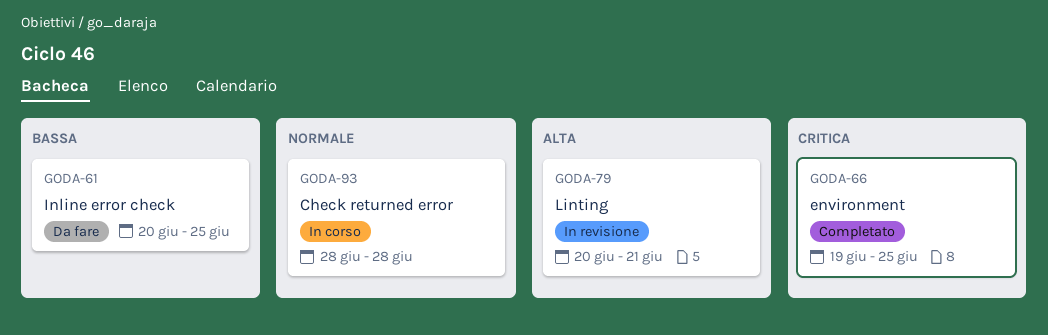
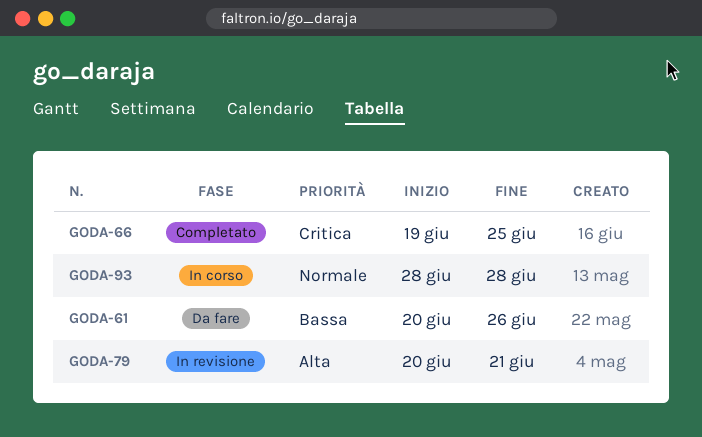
GODA-61, due: Jun 25 -> Jun 26

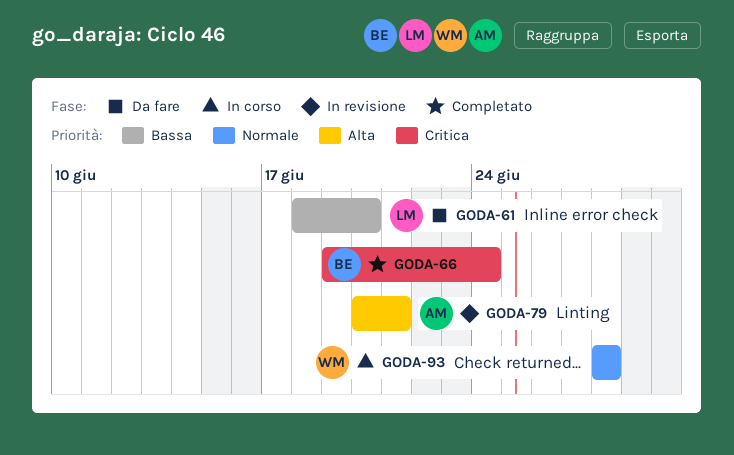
GODA-61, start: Jun 20 -> Jun 18
GODA-61, due: Jun 26 -> Jun 20
GODA-66, due: Jun 25 -> Jun 24

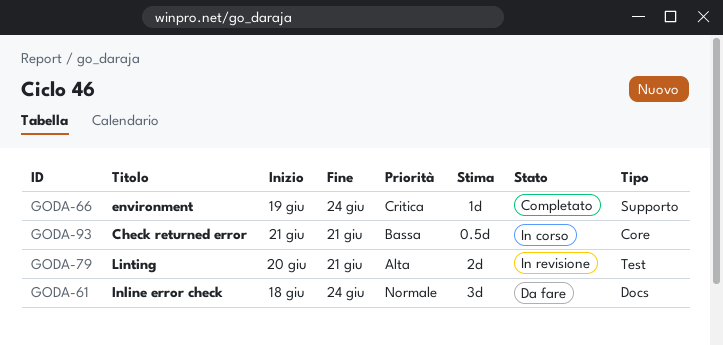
GODA-61, priority: Bassa -> Normale
GODA-61, due: Jun 20 -> Jun 24
GODA-93, priority: Normale -> Bassa
GODA-93, start: Jun 28 -> Jun 21
GODA-93, due: Jun 28 -> Jun 21

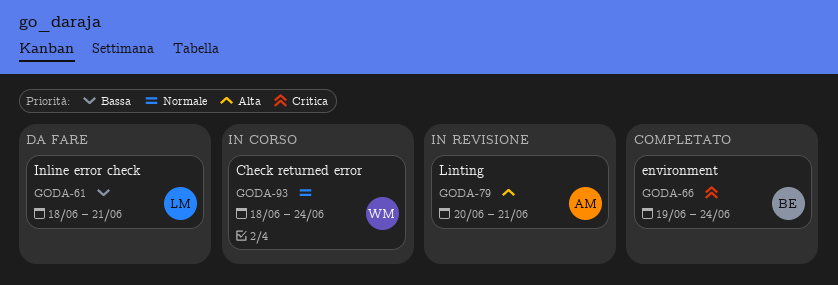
GODA-61, priority: Normale -> Bassa
GODA-61, due: Jun 24 -> Jun 21
GODA-93, priority: Bassa -> Normale
GODA-93, start: Jun 21 -> Jun 18
GODA-93, due: Jun 21 -> Jun 24

